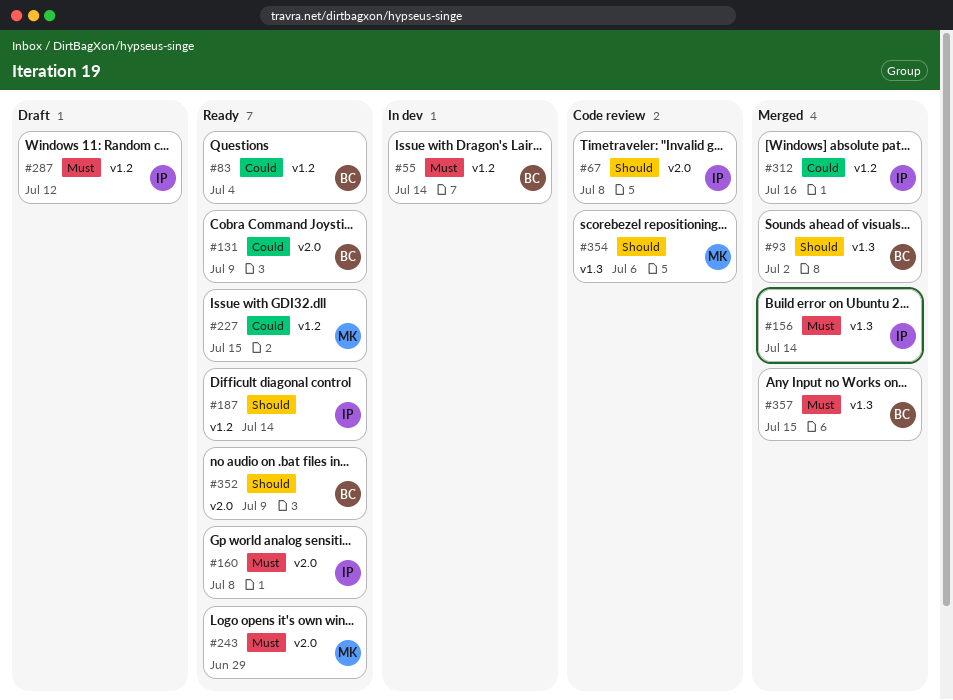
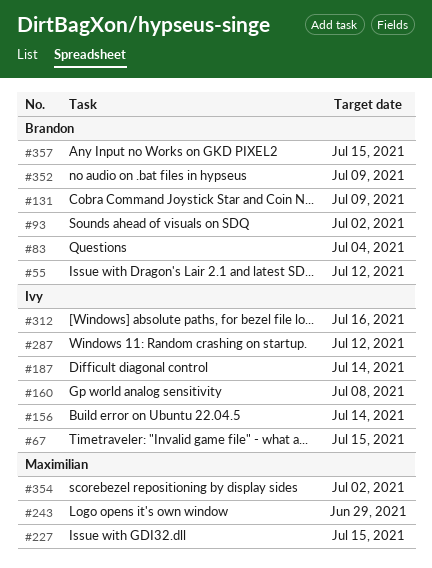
#55, due: Jul 14 -> Jul 12
#67, due: Jul 8 -> Jul 15
#354, due: Jul 6 -> Jul 2

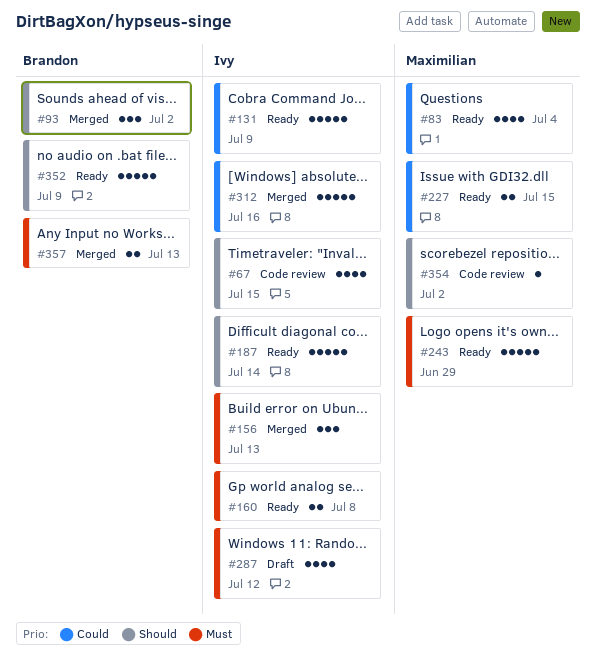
#55: present -> none
#83, owner: Brandon -> Maximilian
#131, owner: Brandon -> Ivy
#156, due: Jul 14 -> Jul 13
#357, due: Jul 15 -> Jul 13

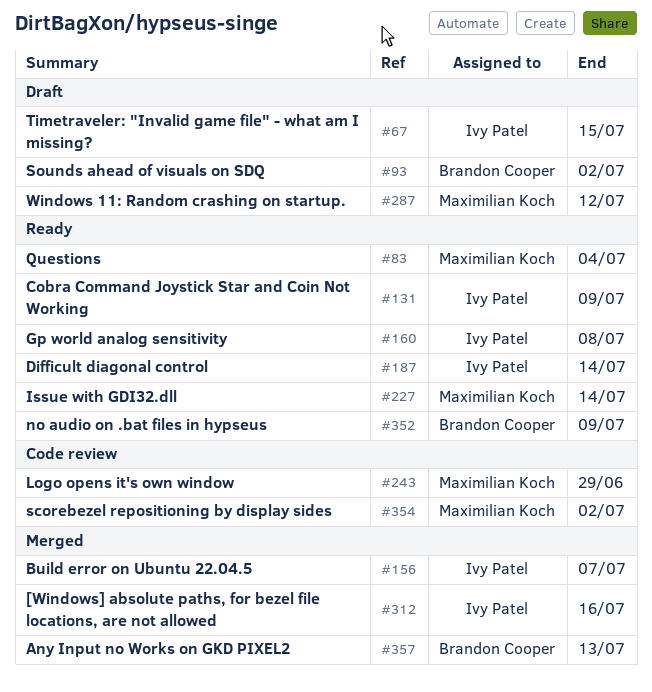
#67, status: Code review -> Draft
#93, status: Merged -> Draft
#156, due: Jul 13 -> Jul 7
#227, due: Jul 15 -> Jul 14
#243, status: Ready -> Code review
#287, owner: Ivy Patel -> Maximilian Koch

